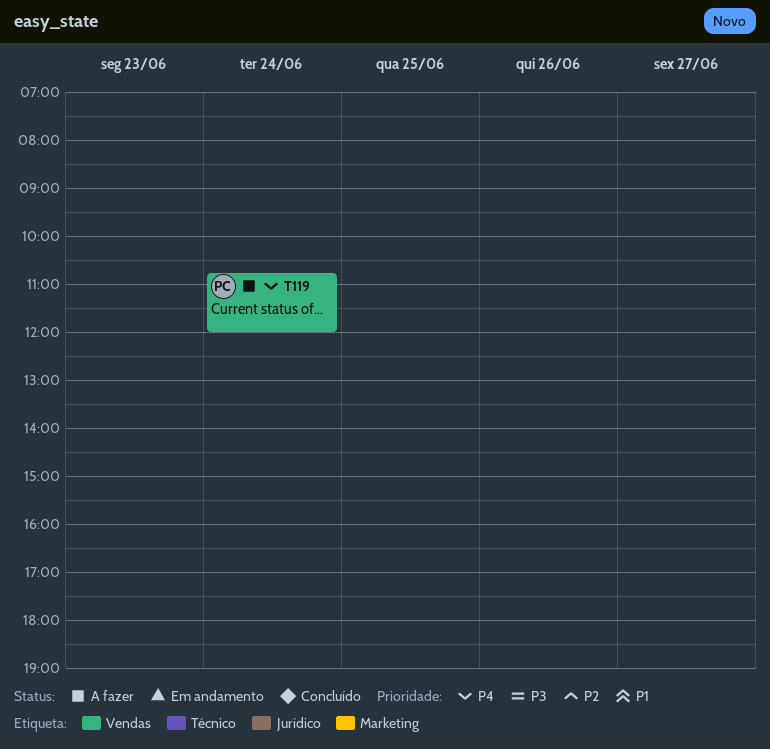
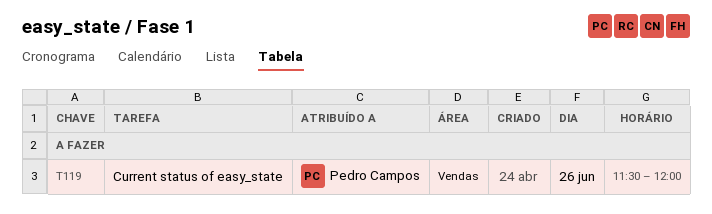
T119, day: Jun 24 -> Jun 26
T119, begins: 10:45 -> 11:30

